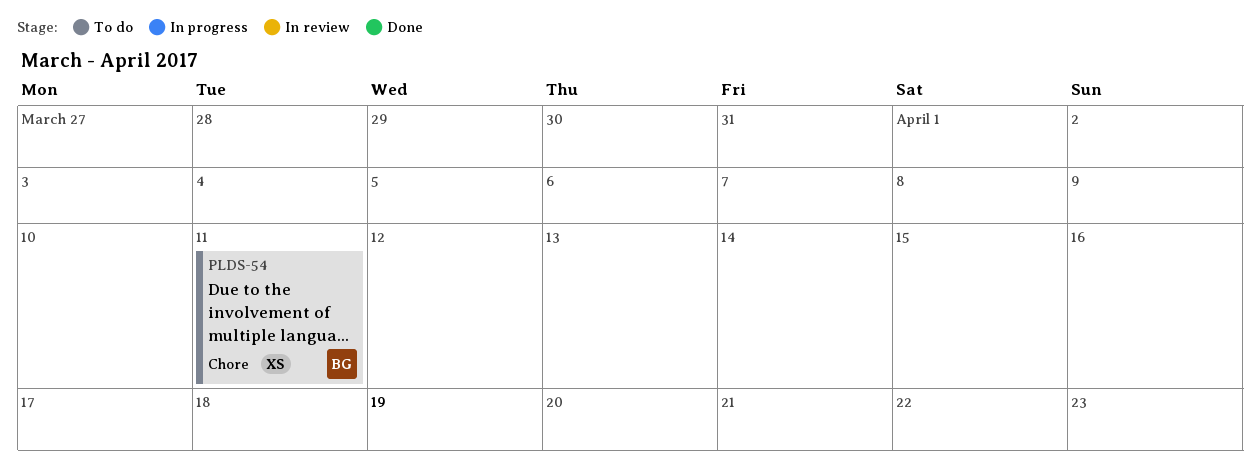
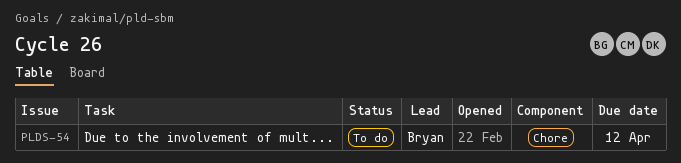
PLDS-54, due: Apr 11 -> Apr 12

